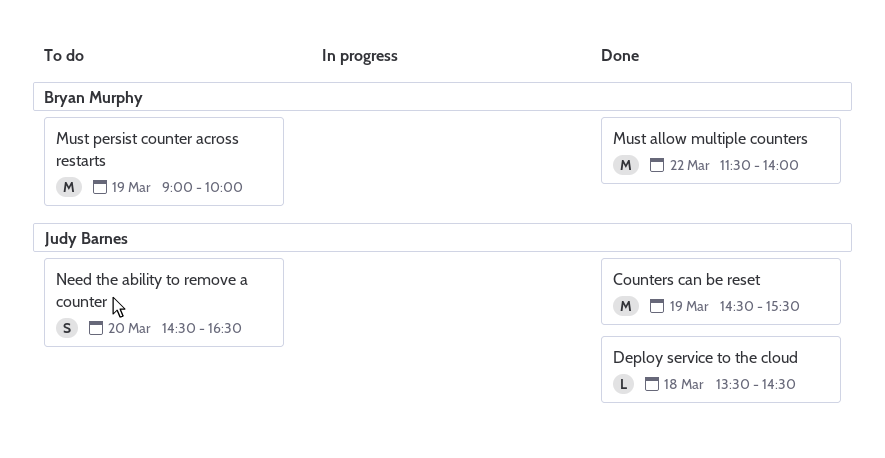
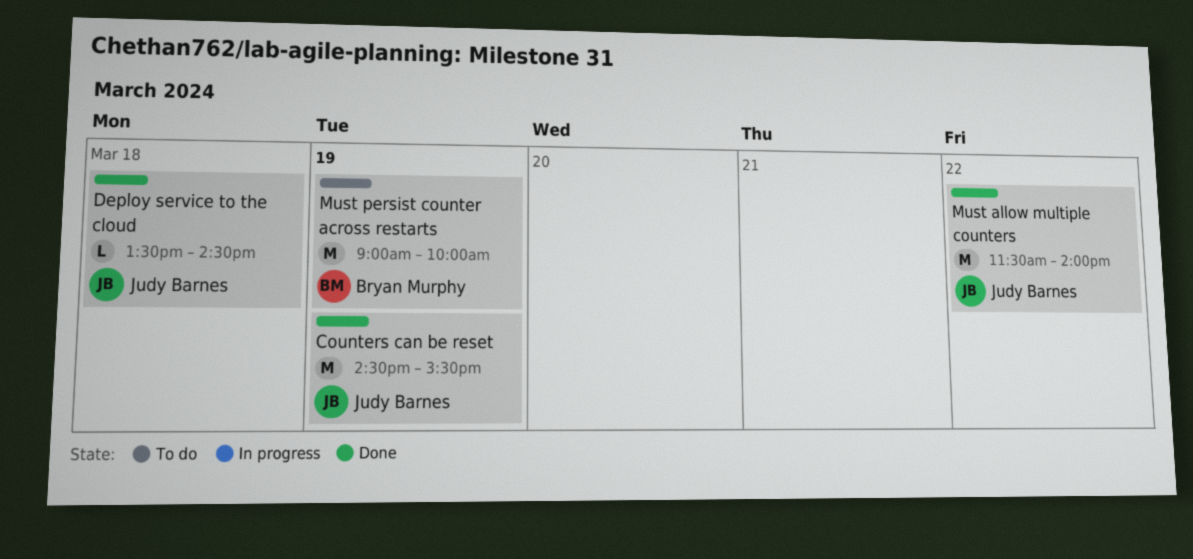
Must allow multiple counters, owner: Bryan Murphy -> Judy Barnes
Need the ability to remove a counter: present -> none

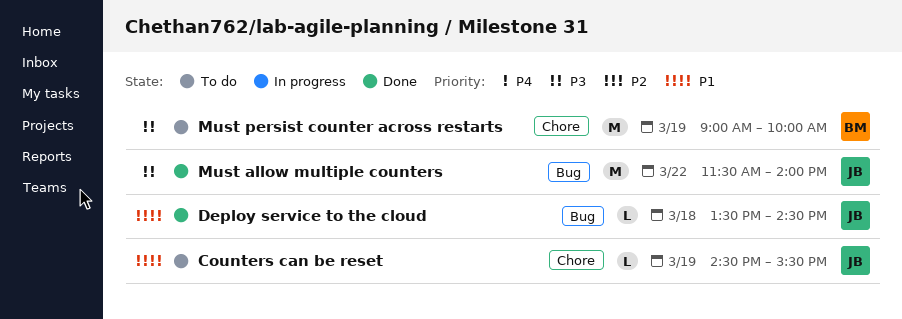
Counters can be reset, status: Done -> To do
Counters can be reset, estimate: M -> L

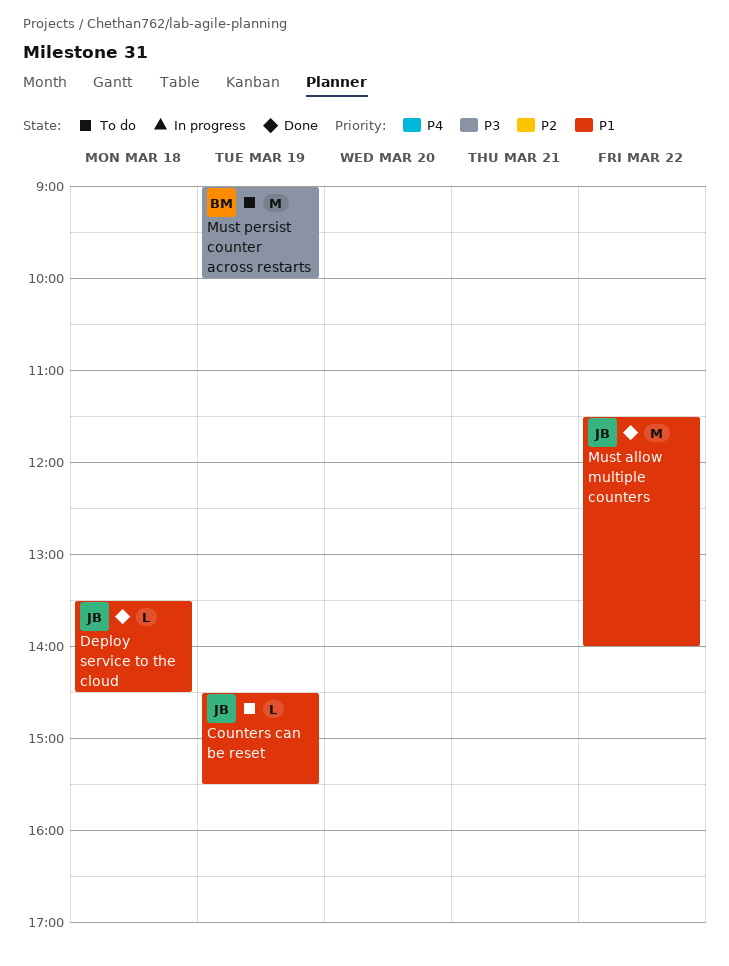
Must allow multiple counters, priority: P3 -> P1

